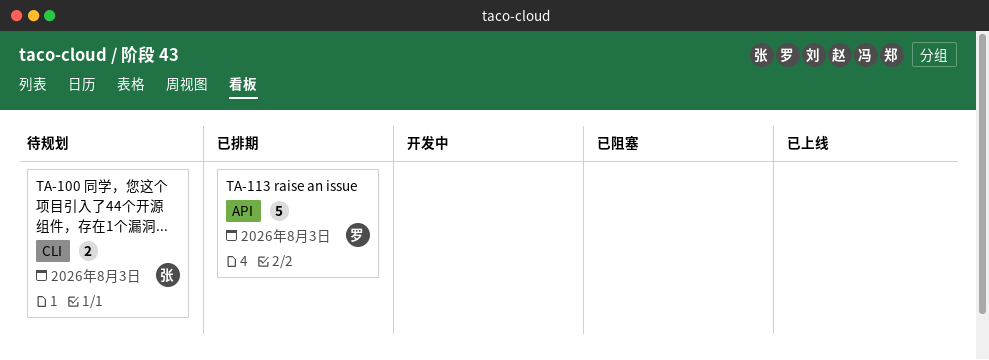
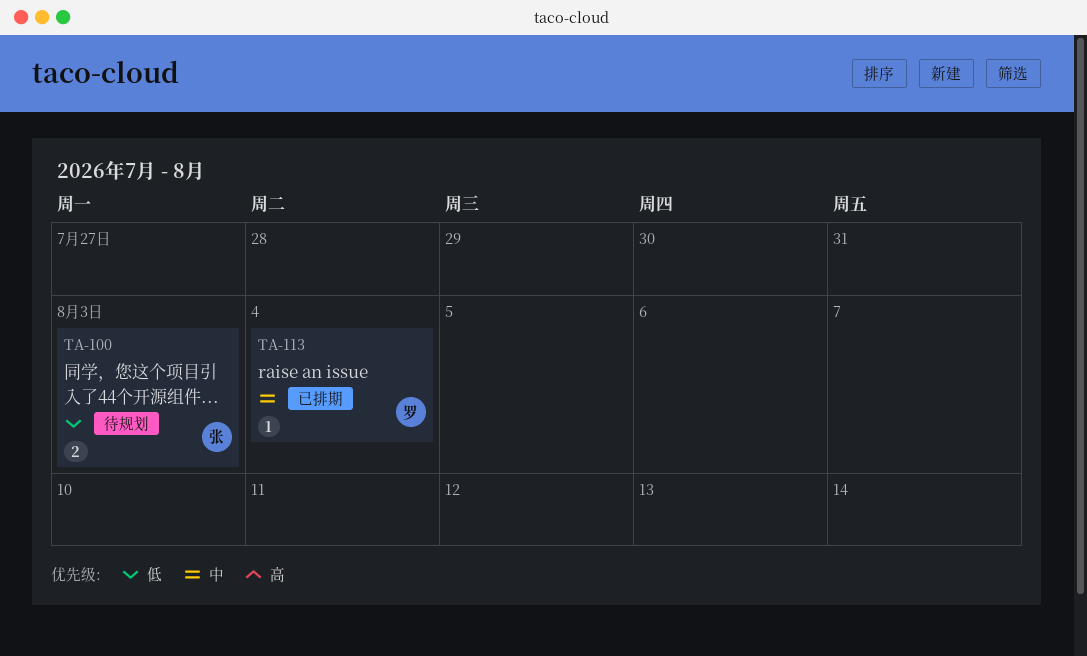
TA-113, estimate: 5 -> 1
TA-113, due: Aug 3 -> Aug 4

